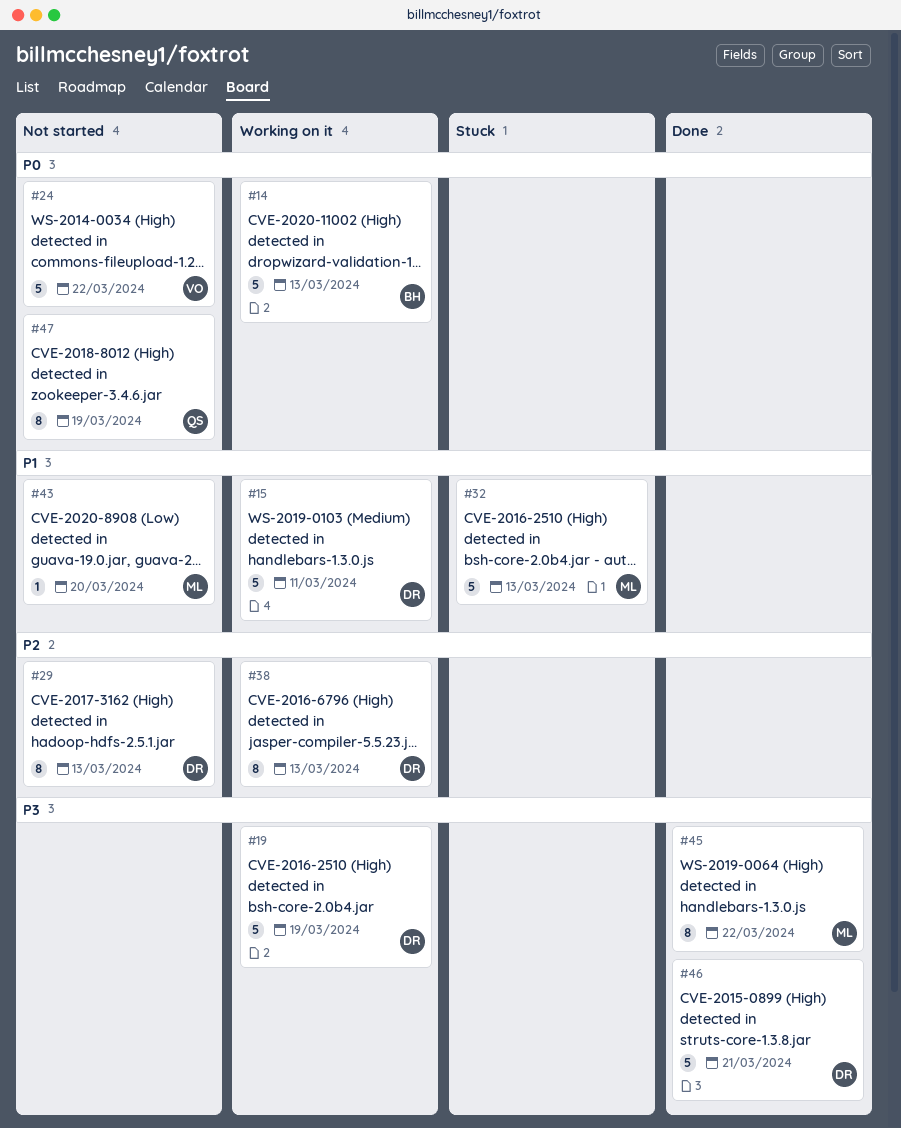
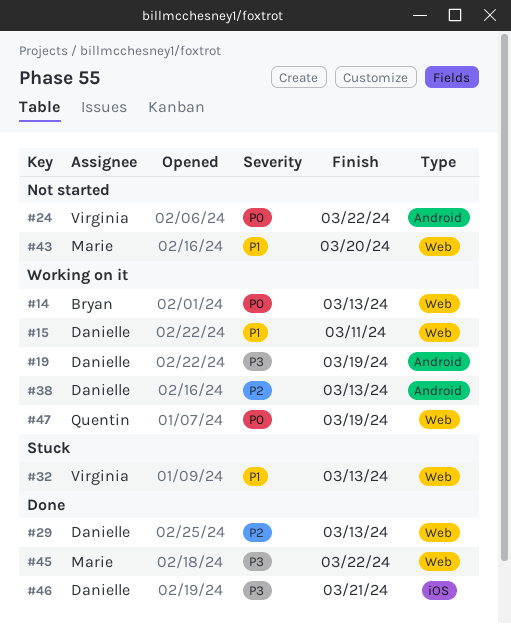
#29, status: Not started -> Done
#32, owner: Marie -> Virginia
#47, status: Not started -> Working on it

